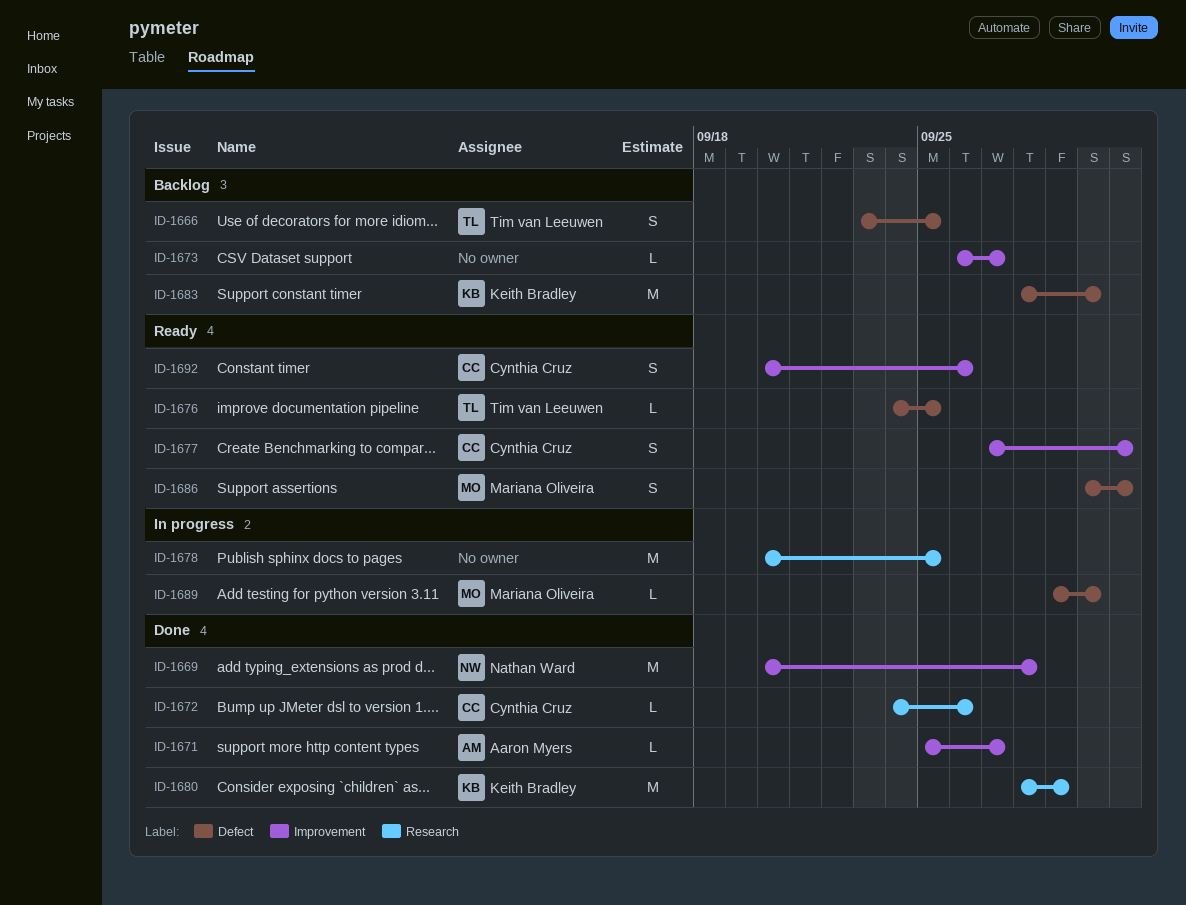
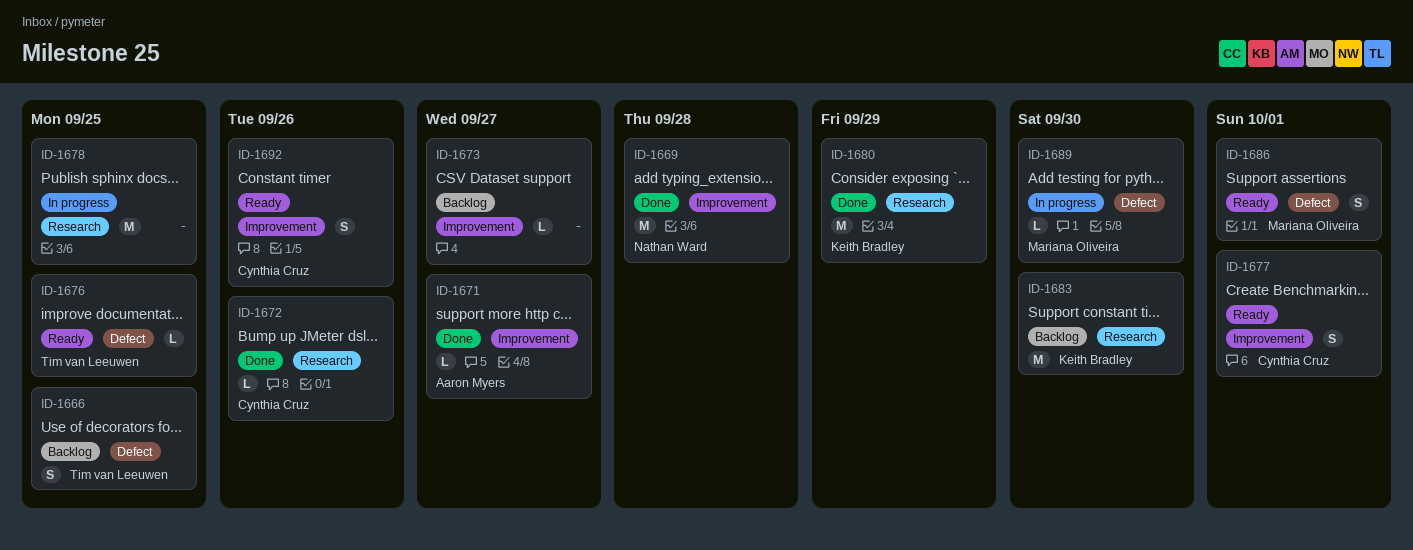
ID-1683, label: Defect -> Research

